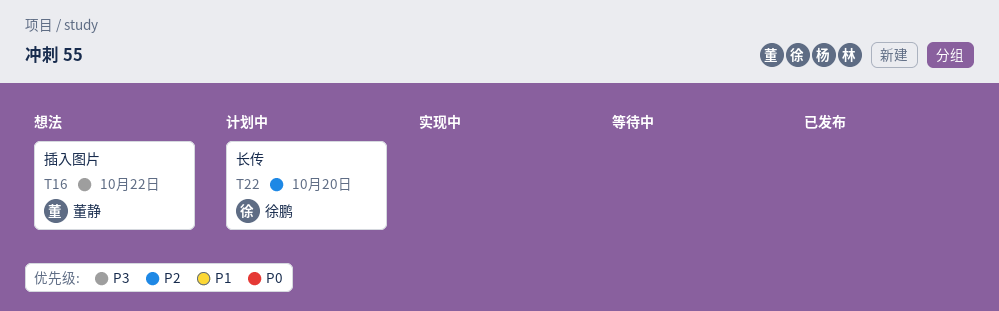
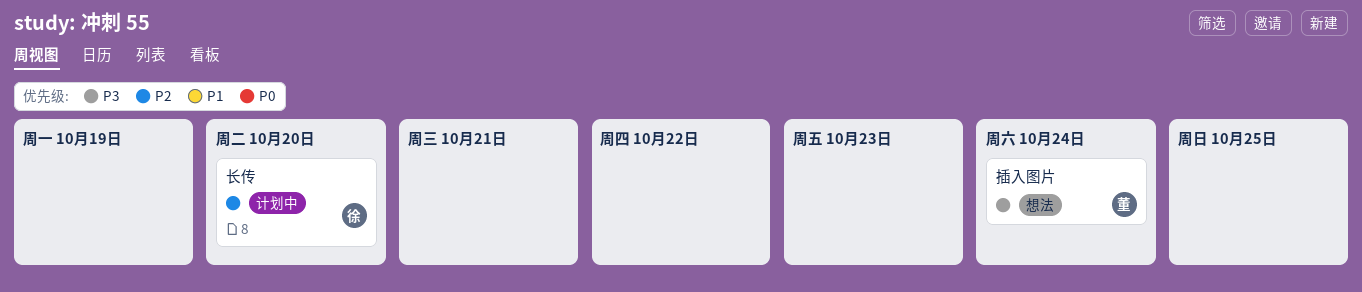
插入图片, due: Oct 22 -> Oct 24

